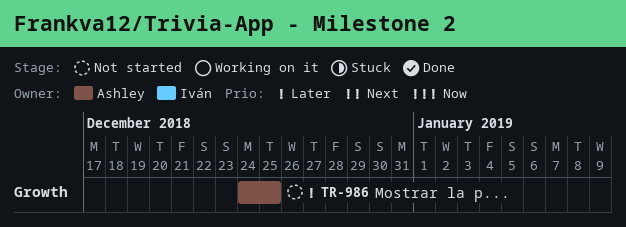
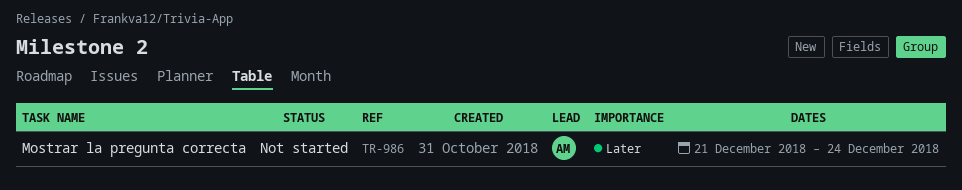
TR-986, start: Dec 24 -> Dec 21
TR-986, due: Dec 25 -> Dec 24

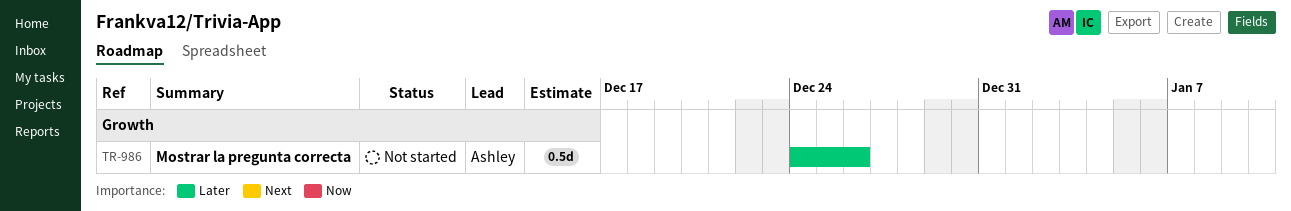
TR-986, start: Dec 21 -> Dec 24
TR-986, due: Dec 24 -> Dec 26

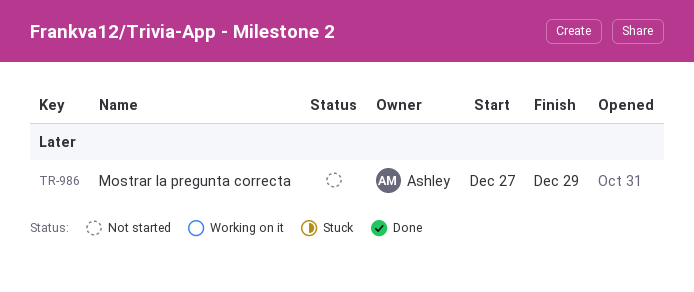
TR-986, start: Dec 24 -> Dec 27
TR-986, due: Dec 26 -> Dec 29

